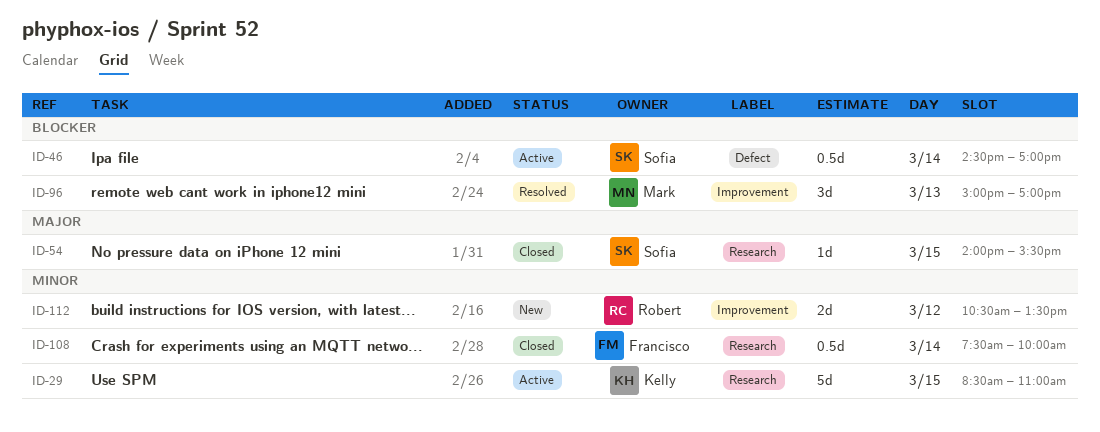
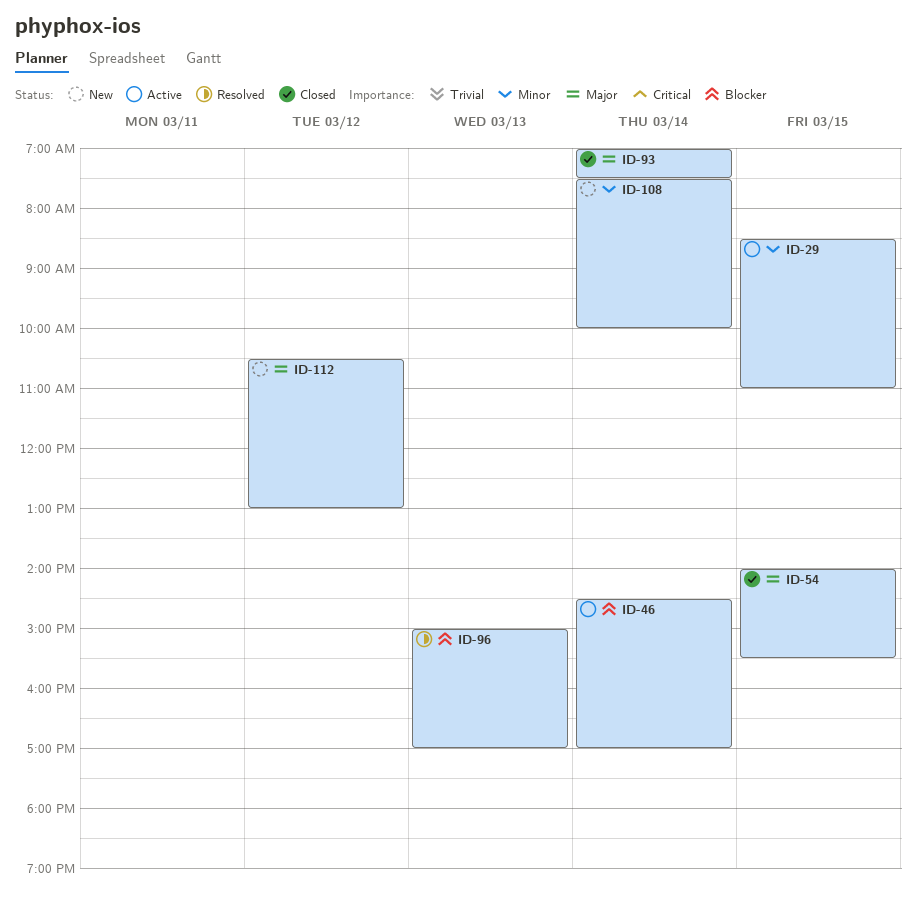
ID-93: none -> present
ID-108, status: Closed -> New
ID-112, priority: Minor -> Major
ID-112, ends: 13:30 -> 13:00

